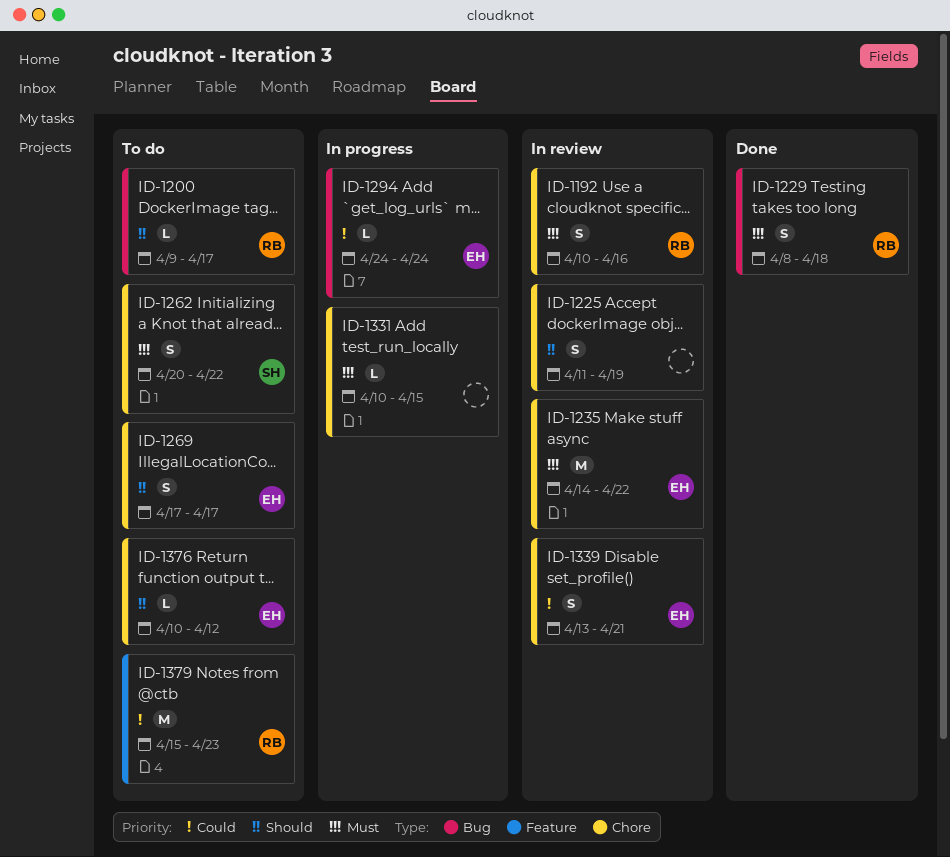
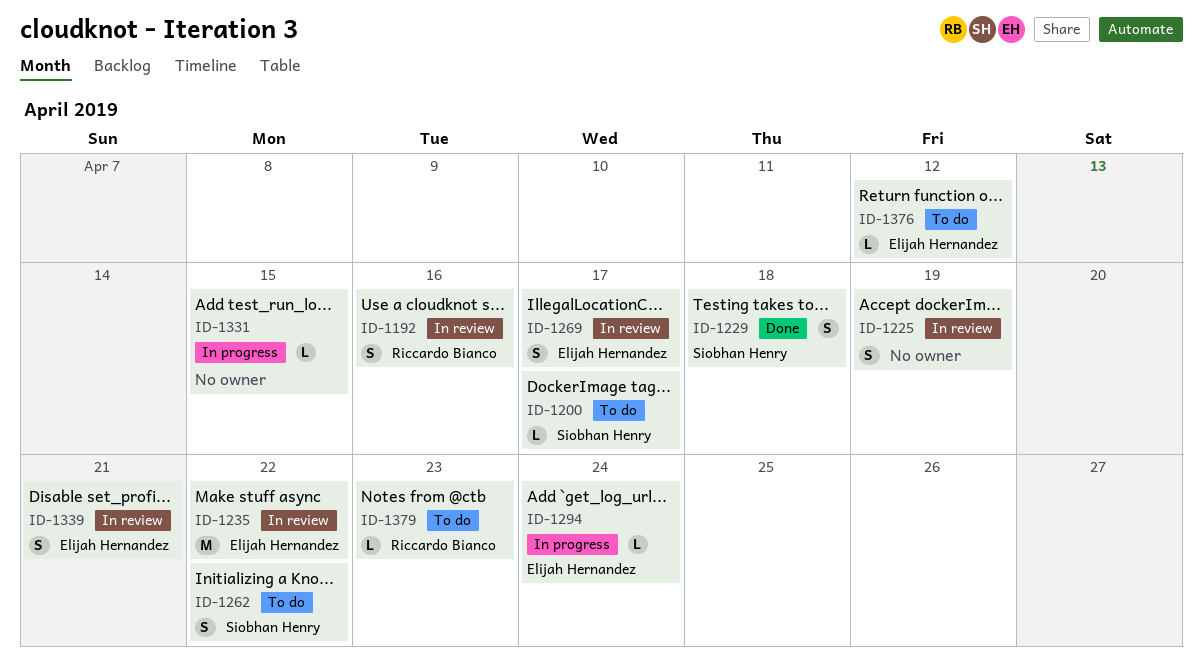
ID-1200, owner: Riccardo Bianco -> Siobhan Henry
ID-1229, owner: Riccardo Bianco -> Siobhan Henry
ID-1269, status: To do -> In review
ID-1379, estimate: M -> L

